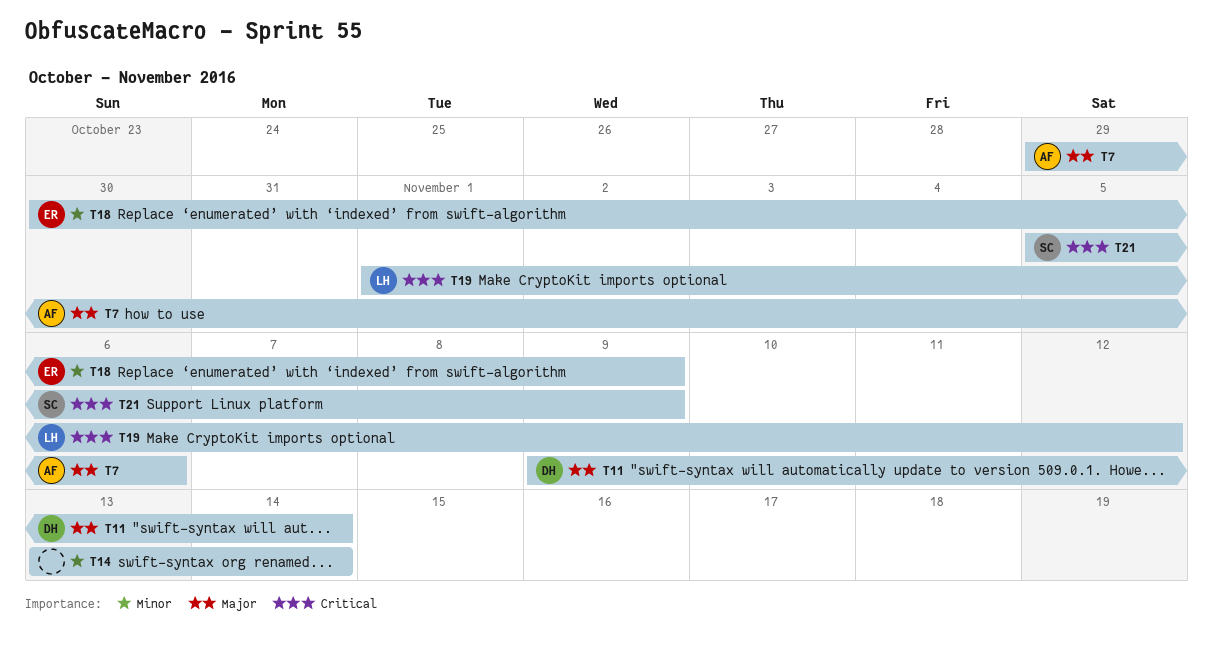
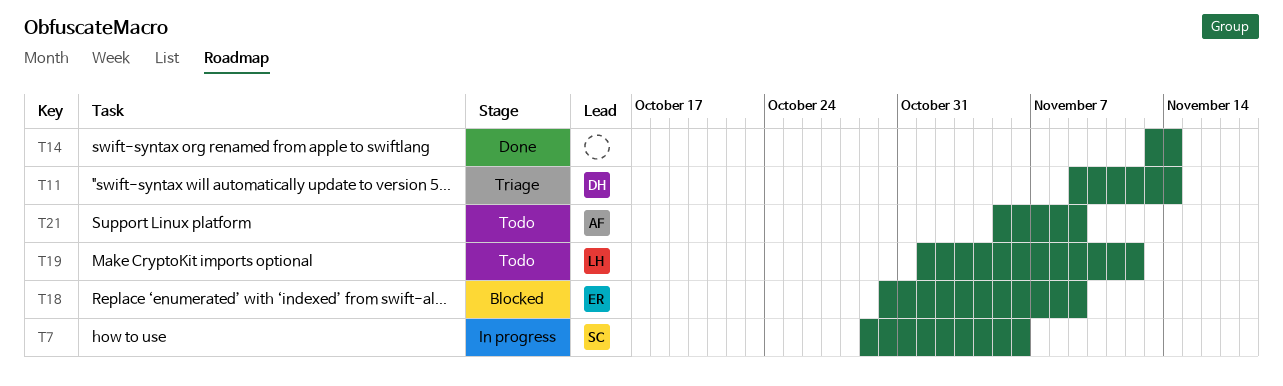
T7, owner: AF -> SC
T21, owner: SC -> AF

